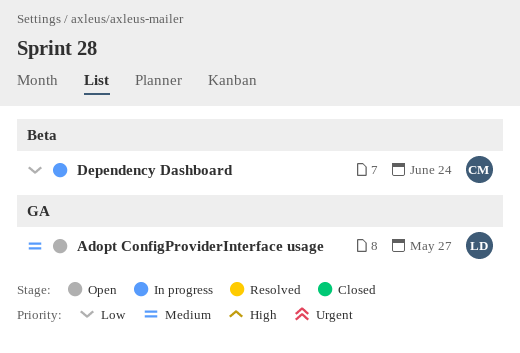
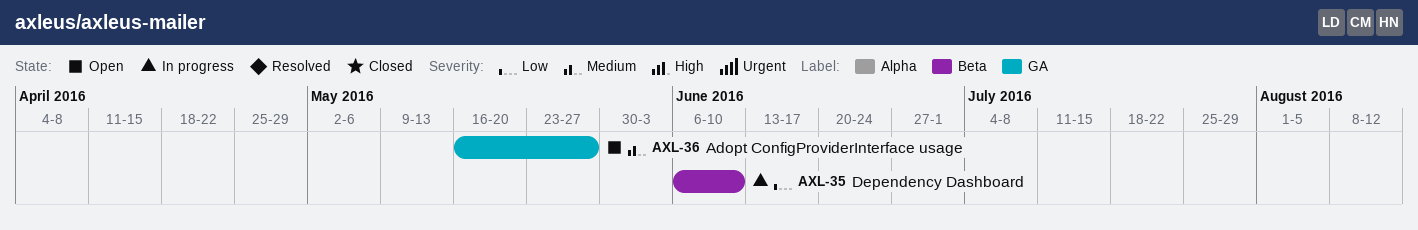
Dependency Dashboard, due: Jun 24 -> Jun 10

